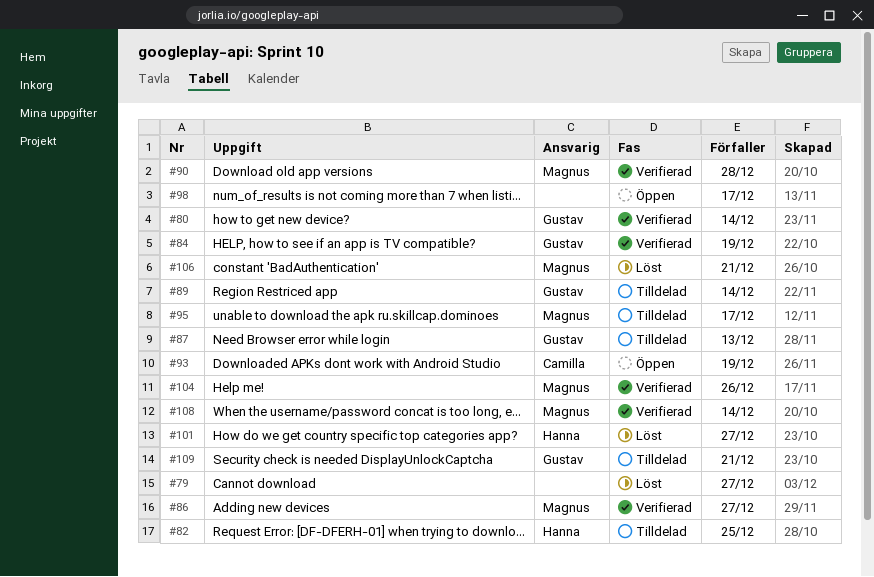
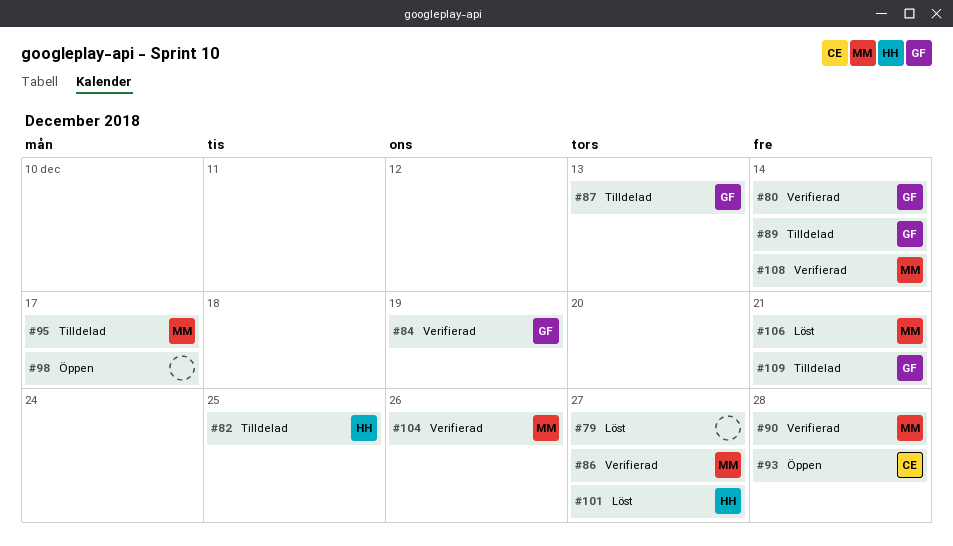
#93, due: Dec 19 -> Dec 28

